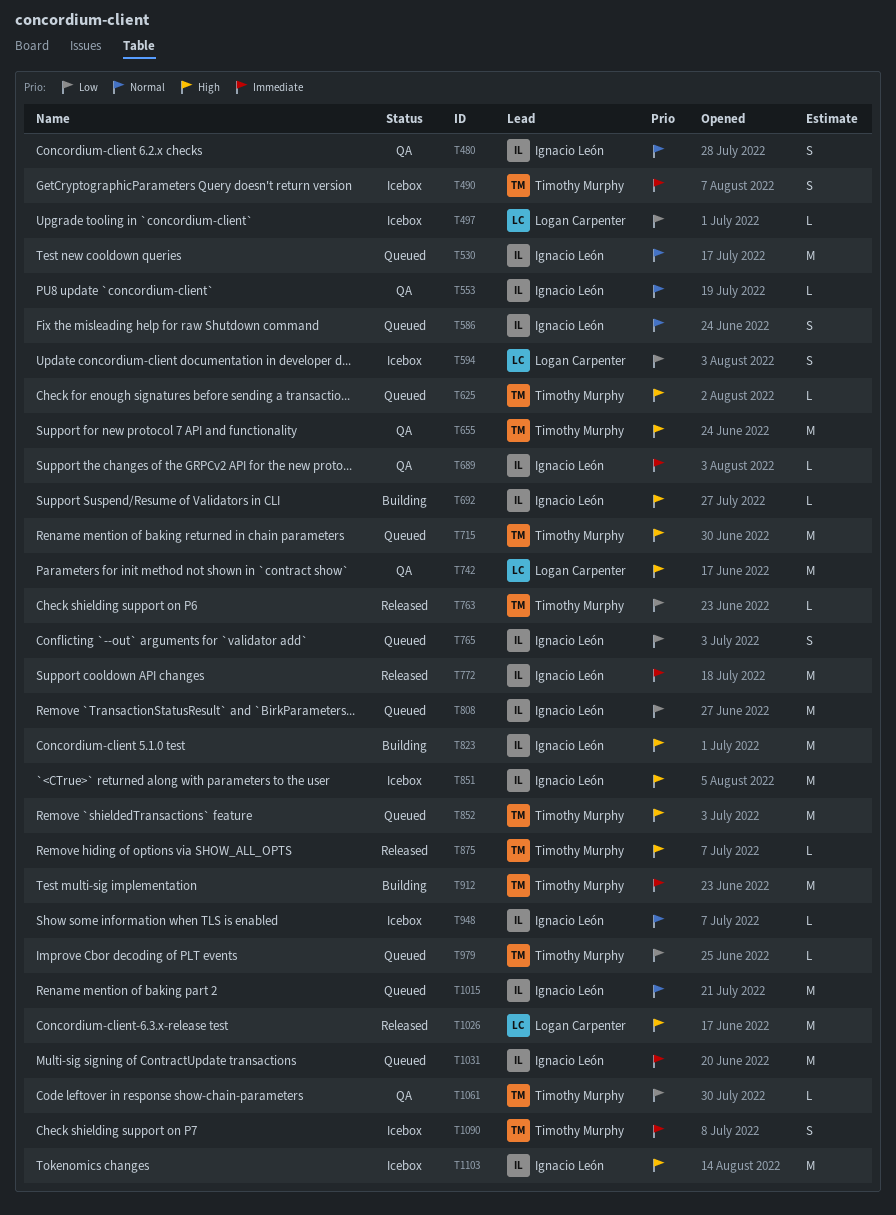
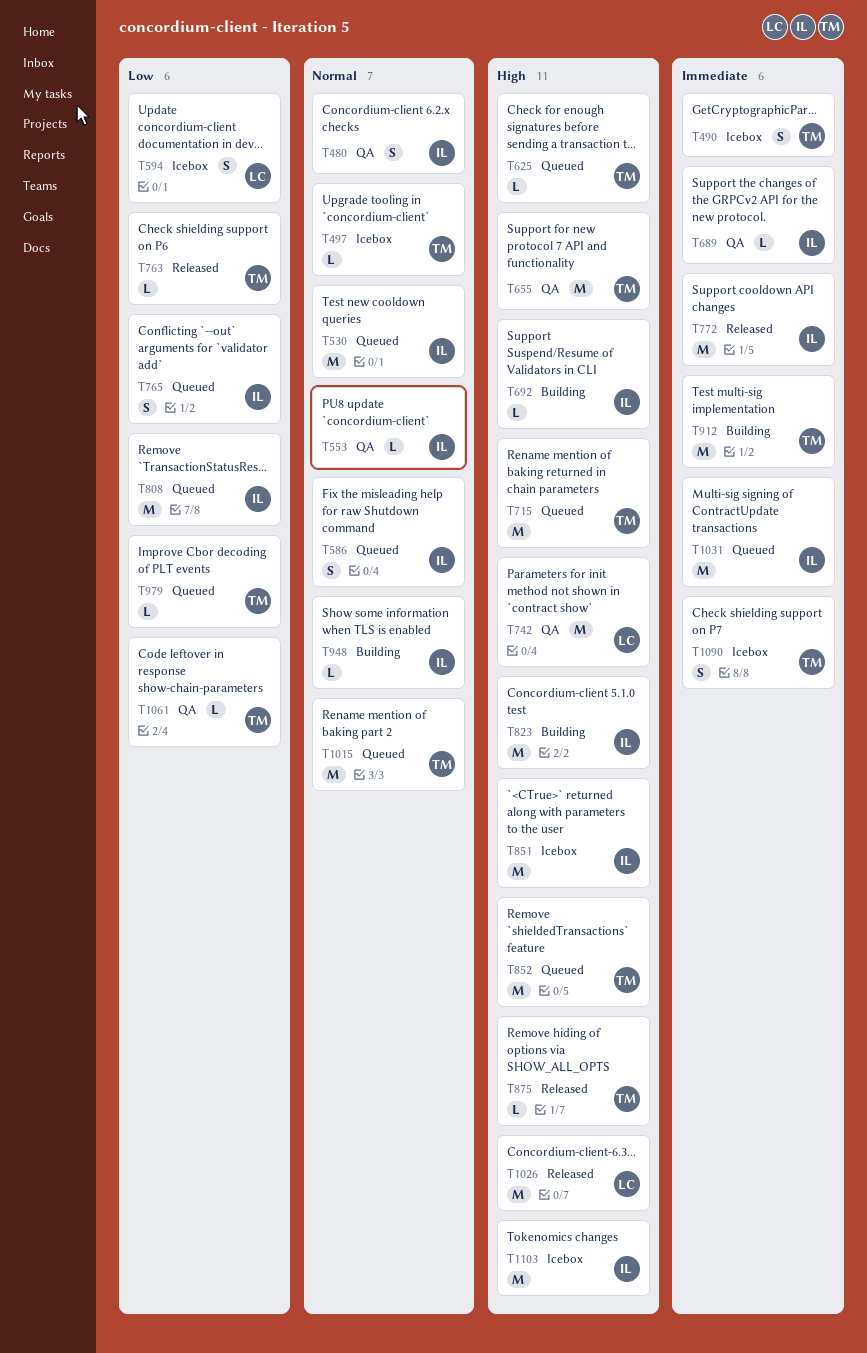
T497, owner: Logan Carpenter -> Timothy Murphy
T497, priority: Low -> Normal
T948, status: Icebox -> Building
T1015, owner: Ignacio León -> Timothy Murphy

